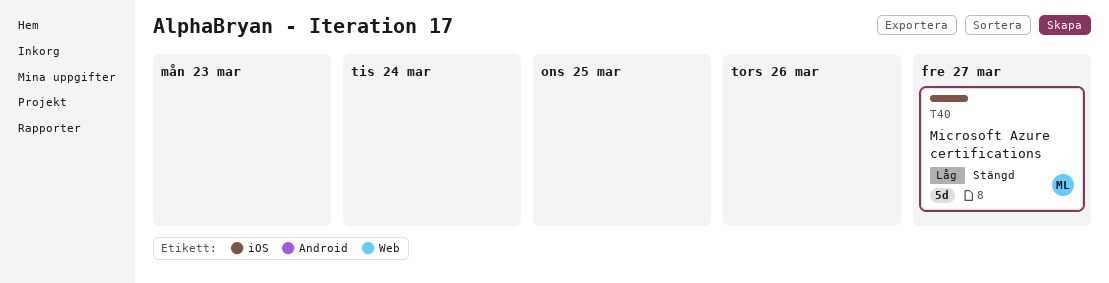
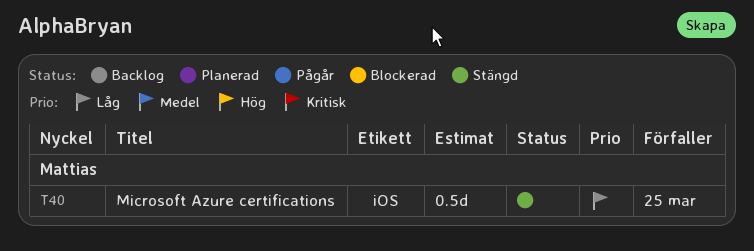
T40, estimate: 5d -> 0.5d
T40, due: Mar 27 -> Mar 25

